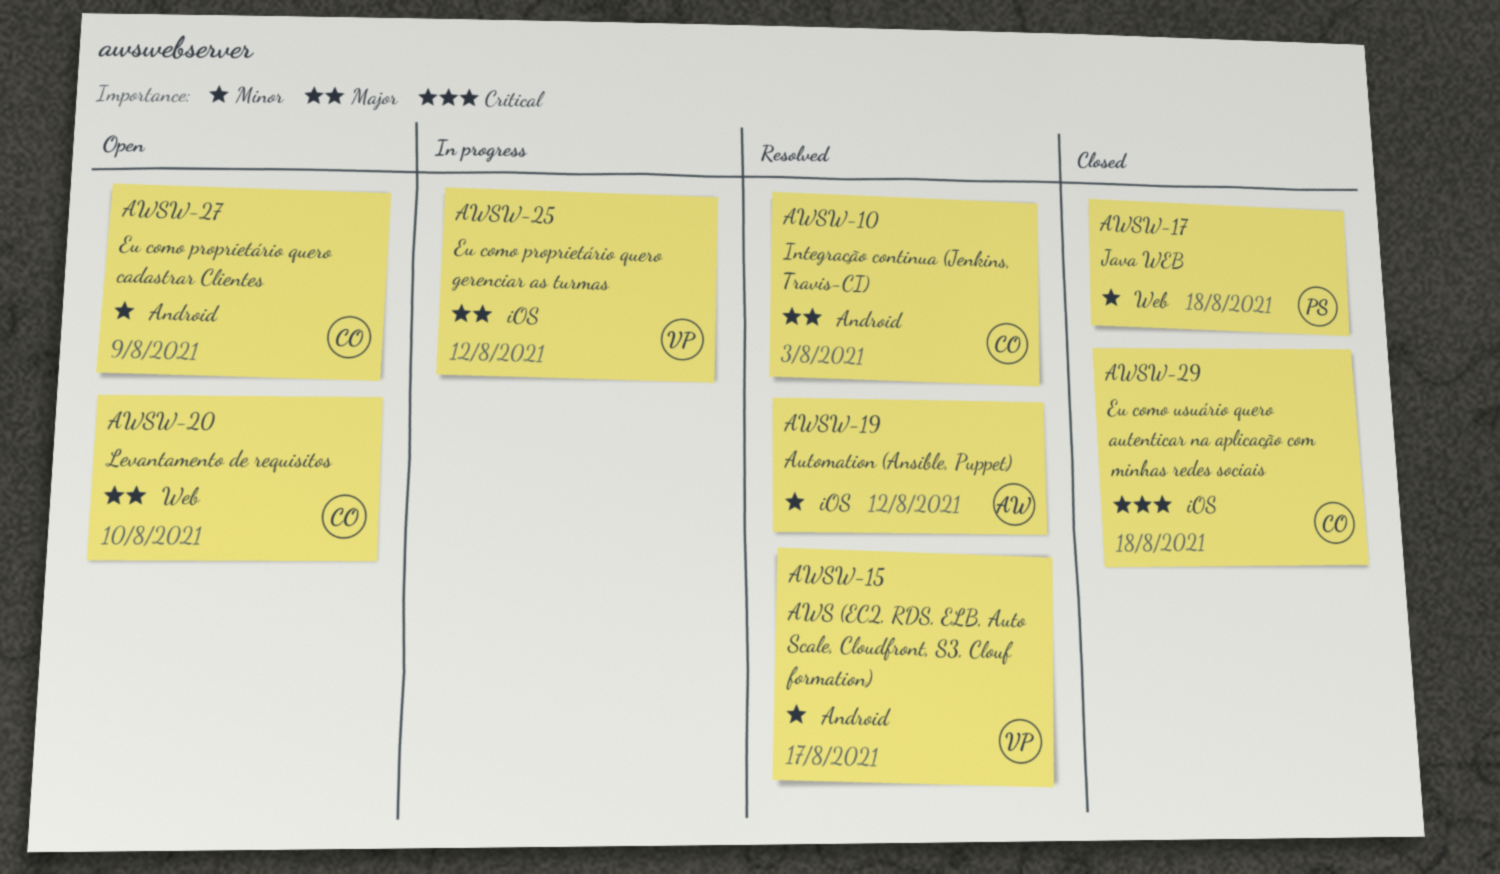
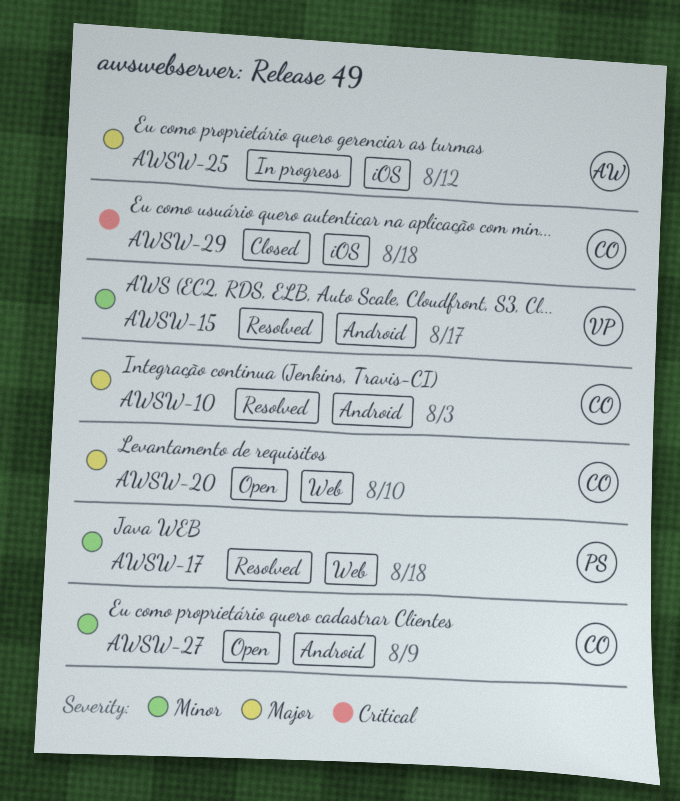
AWSW-17, status: Closed -> Resolved
AWSW-19: present -> none
AWSW-25, owner: VP -> AW

